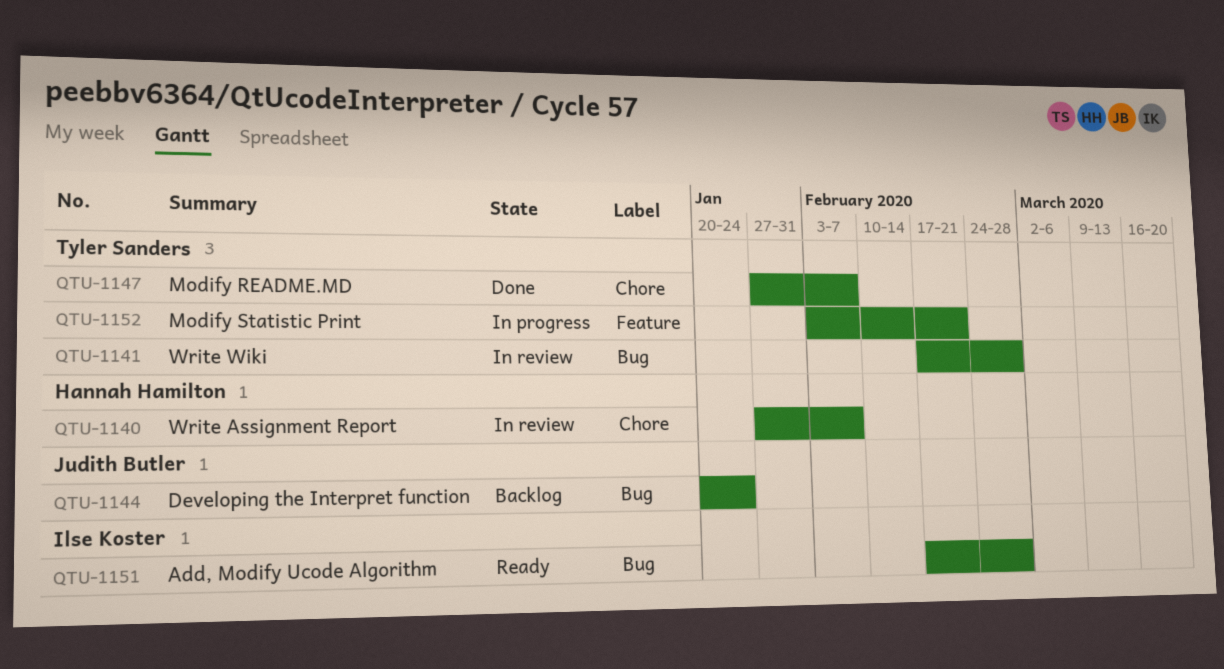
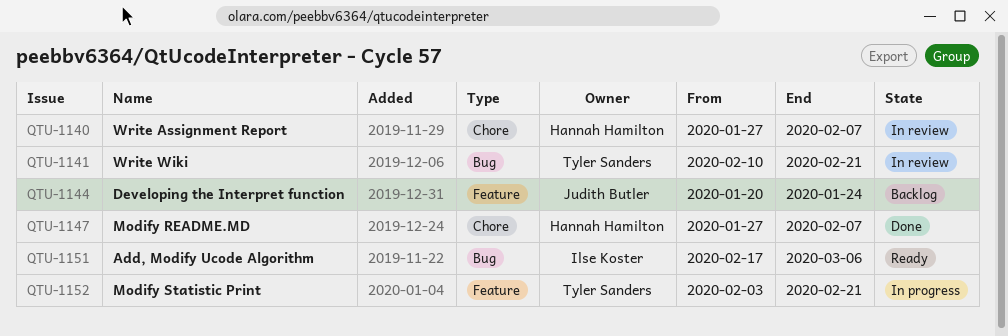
QTU-1141, start: Feb 17 -> Feb 10
QTU-1141, due: Feb 28 -> Feb 21
QTU-1144, label: Bug -> Feature
QTU-1147, owner: Tyler Sanders -> Hannah Hamilton
QTU-1151, due: Feb 28 -> Mar 6

